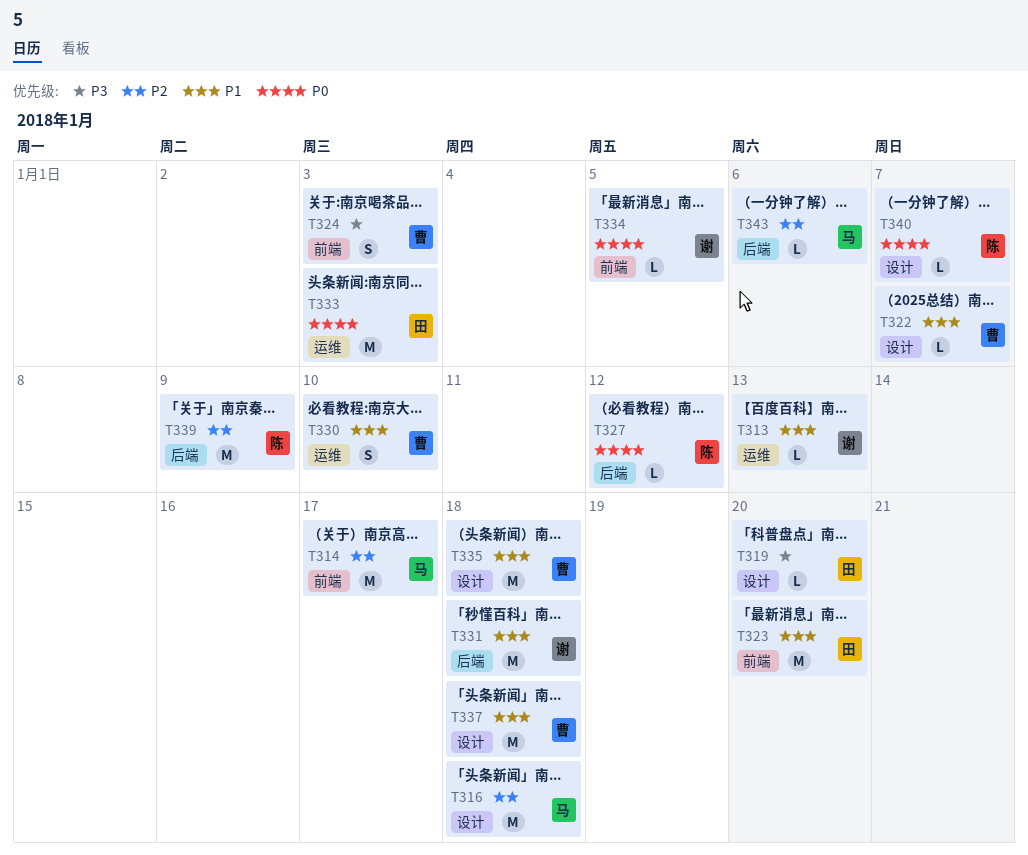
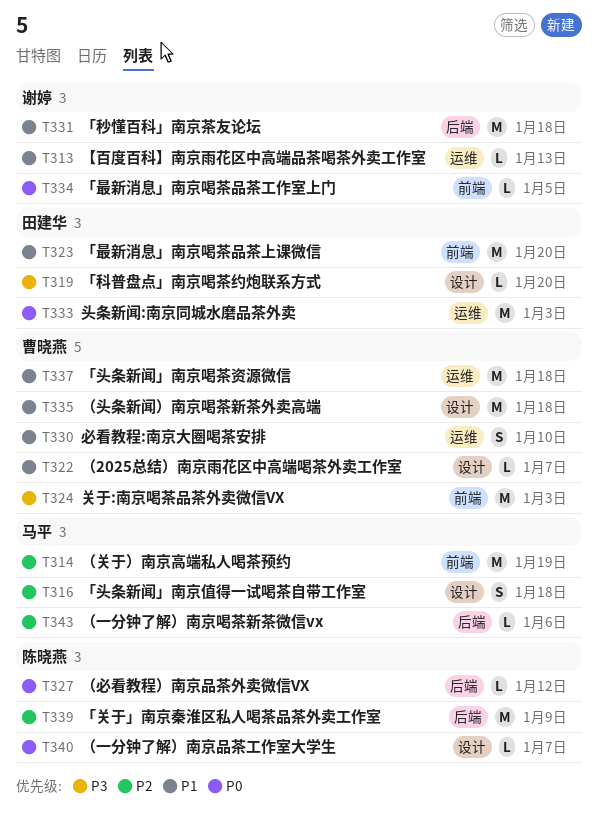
T314, due: Jan 17 -> Jan 19
T316, estimate: M -> S
T324, estimate: S -> M
T337, label: 设计 -> 运维

